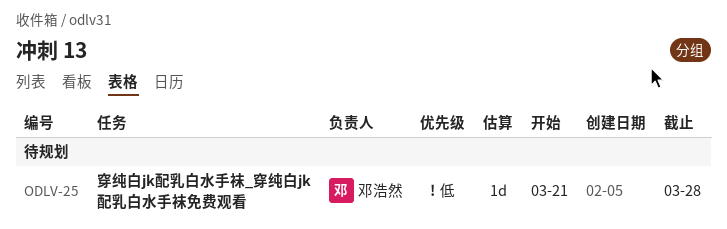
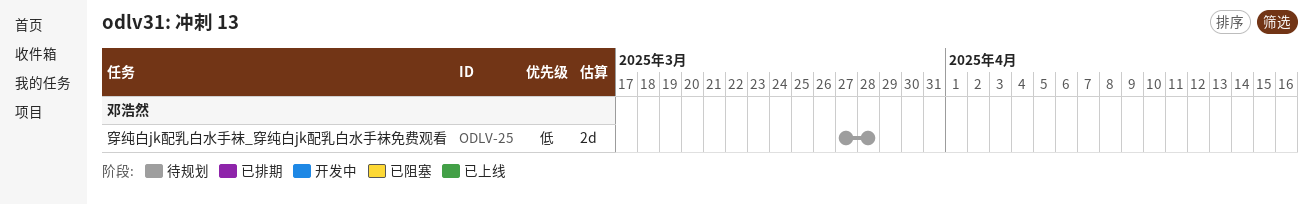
ODLV-25, estimate: 1d -> 2d
ODLV-25, start: Mar 21 -> Mar 27

